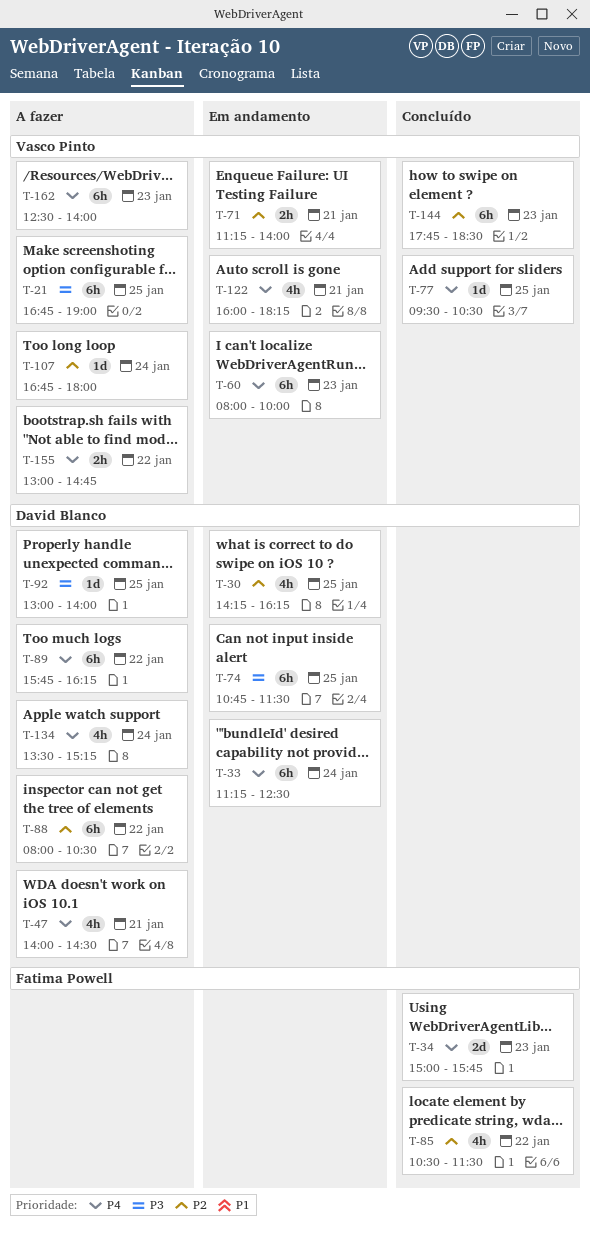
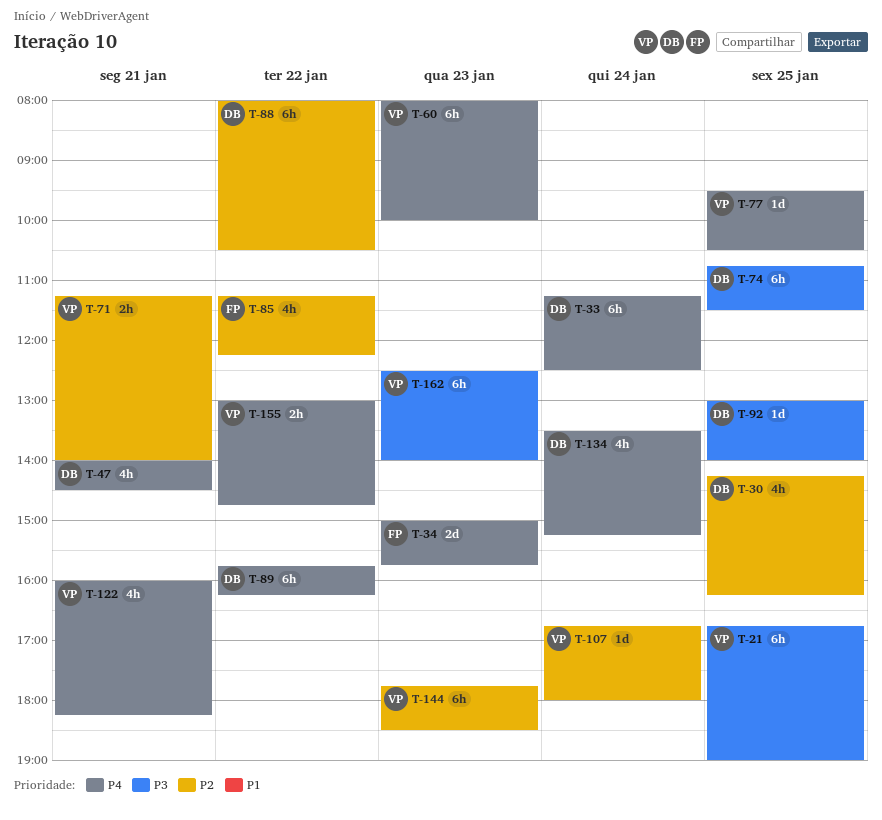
T-85, begins: 10:30 -> 11:15
T-85, ends: 11:30 -> 12:15
T-162, priority: P4 -> P3

